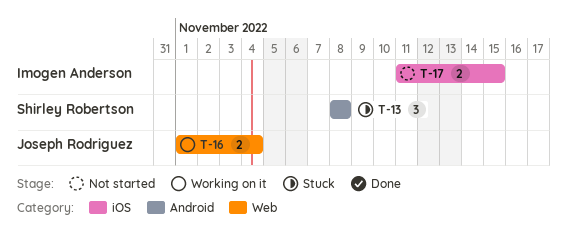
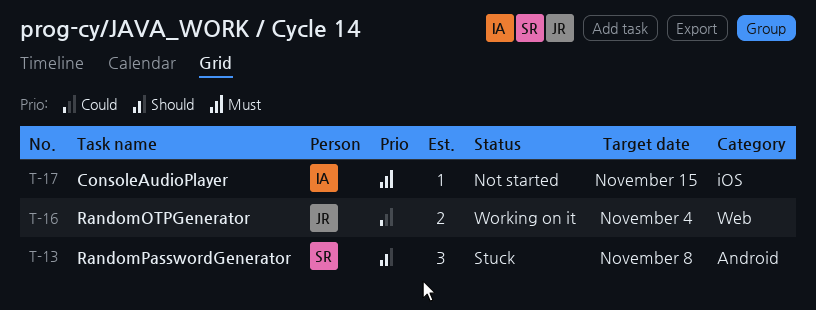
T-17, estimate: 2 -> 1

